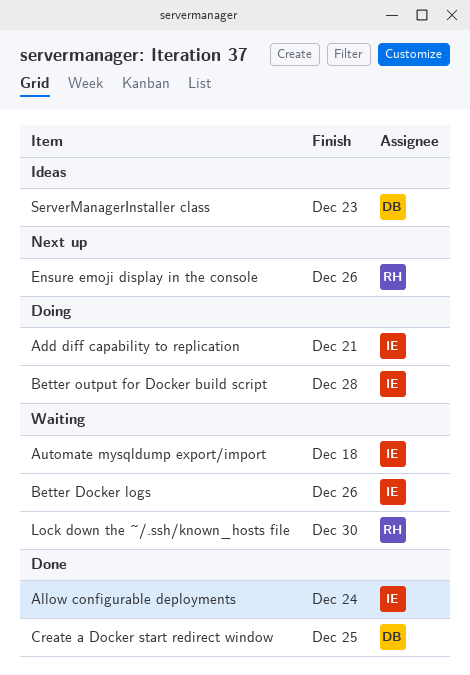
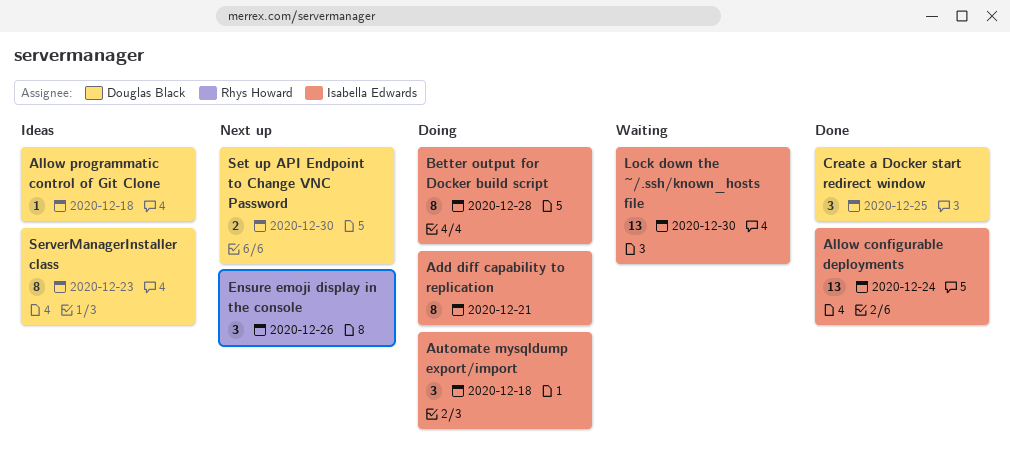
Allow programmatic control of Git Clone: none -> present
Automate mysqldump export/import, status: Waiting -> Doing
Better Docker logs: present -> none
Lock down the ~/.ssh/known_hosts file, owner: Rhys Howard -> Isabella Edwards
Set up API Endpoint to Change VNC Password: none -> present

